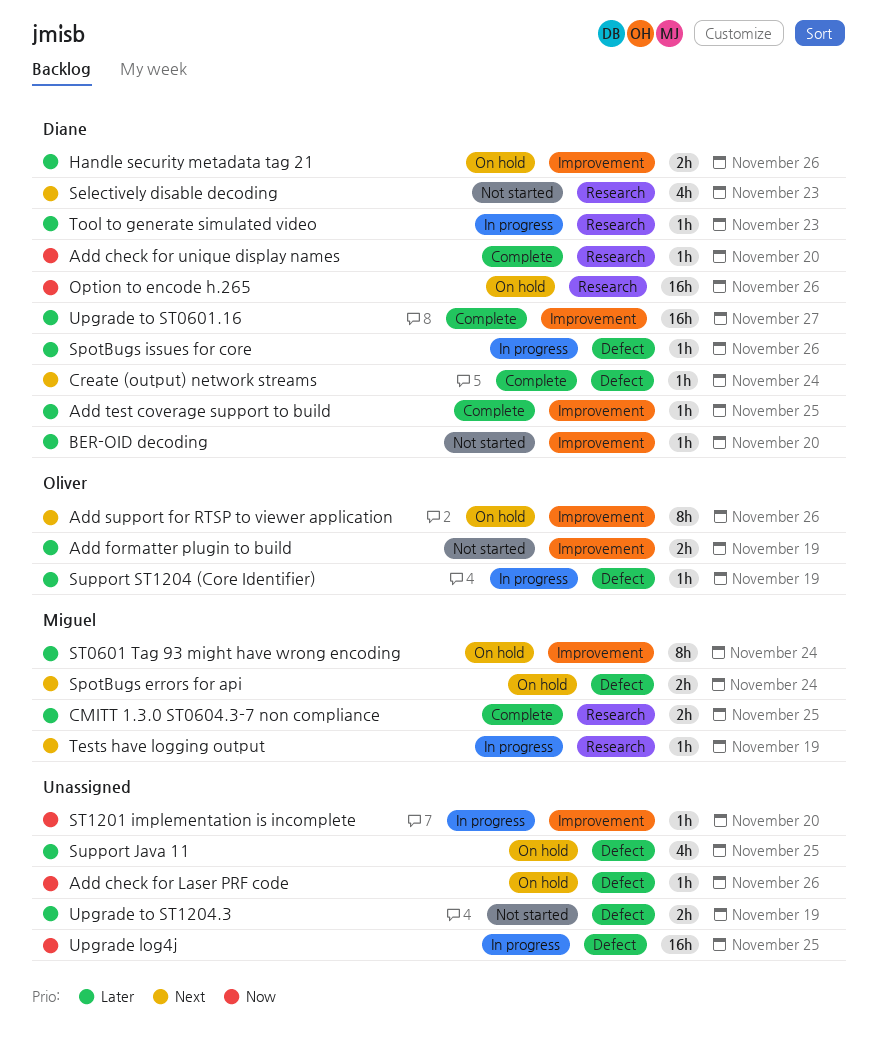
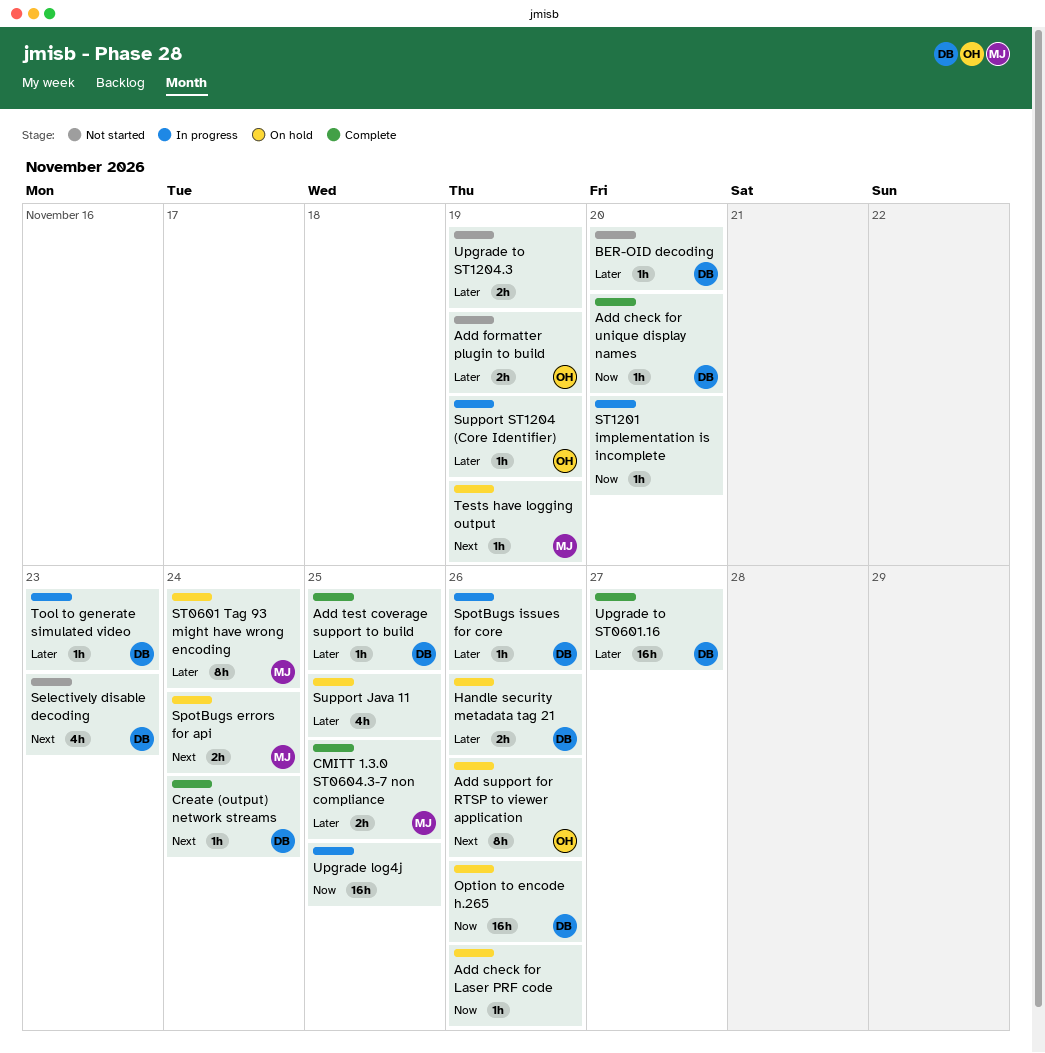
Tests have logging output, status: In progress -> On hold

